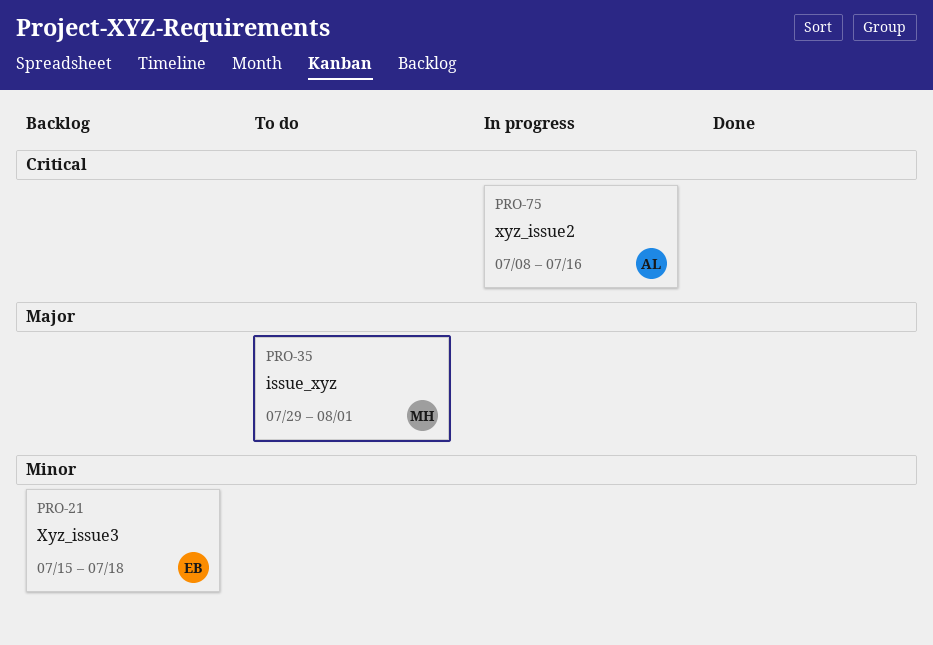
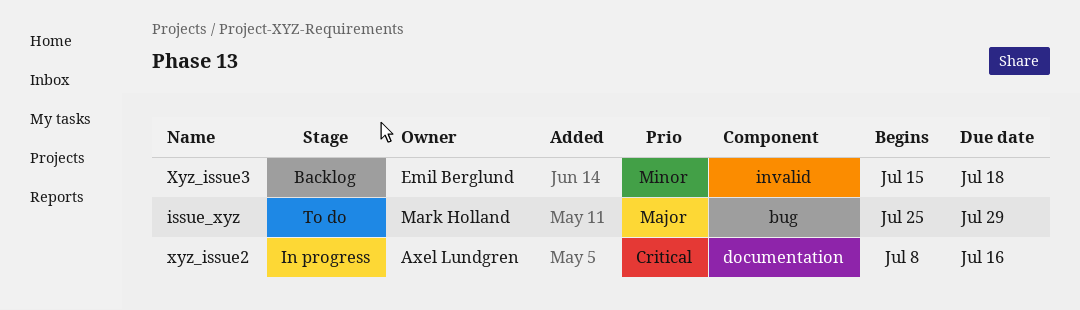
issue_xyz, start: Jul 29 -> Jul 25
issue_xyz, due: Aug 1 -> Jul 29

